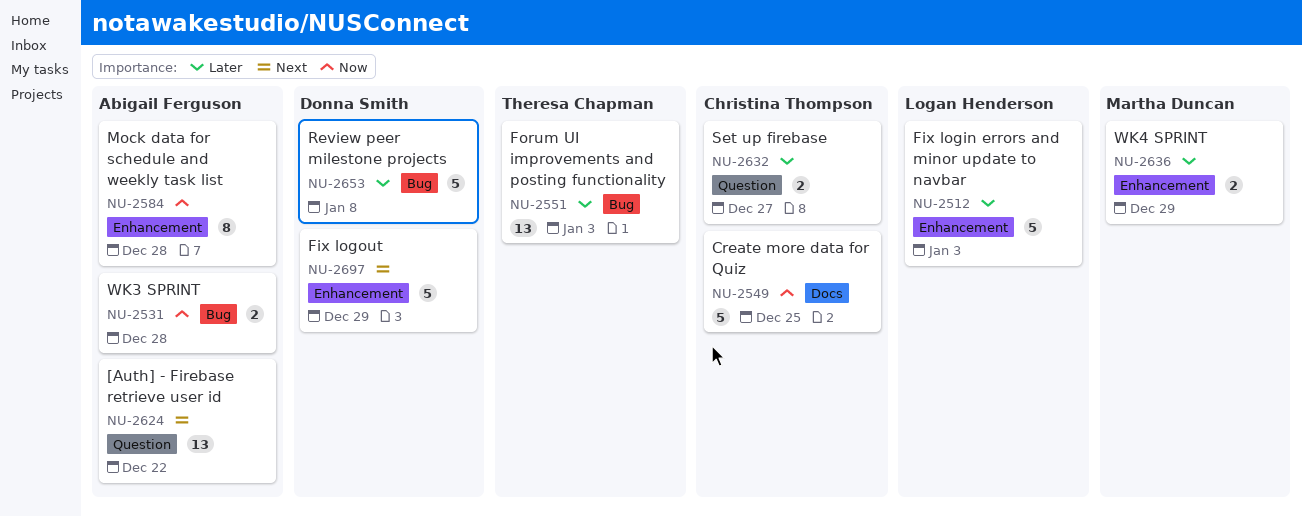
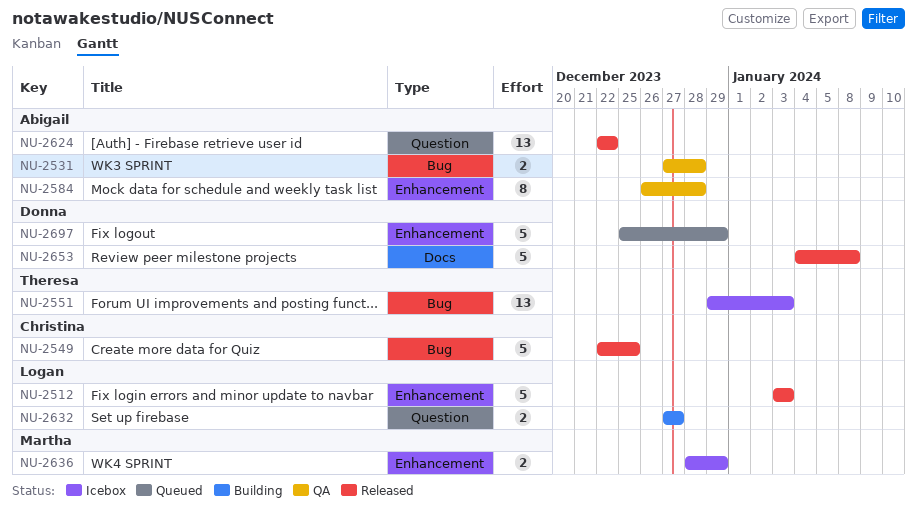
NU-2549, label: Docs -> Bug
NU-2632, owner: Christina Thompson -> Logan Henderson
NU-2653, label: Bug -> Docs

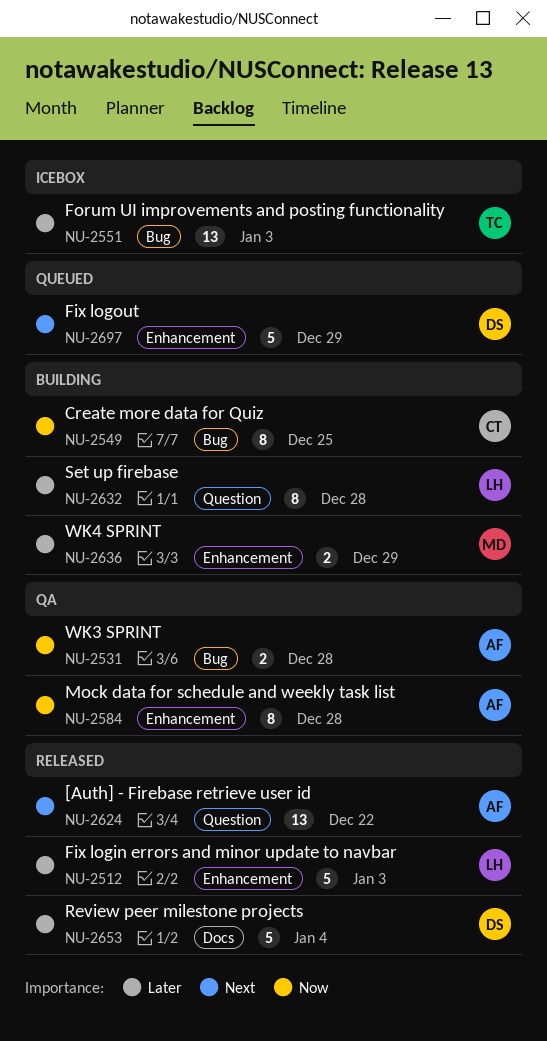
NU-2549, status: Released -> Building
NU-2549, estimate: 5 -> 8
NU-2632, estimate: 2 -> 8
NU-2632, due: Dec 27 -> Dec 28
NU-2636, status: Icebox -> Building
NU-2653, due: Jan 8 -> Jan 4

